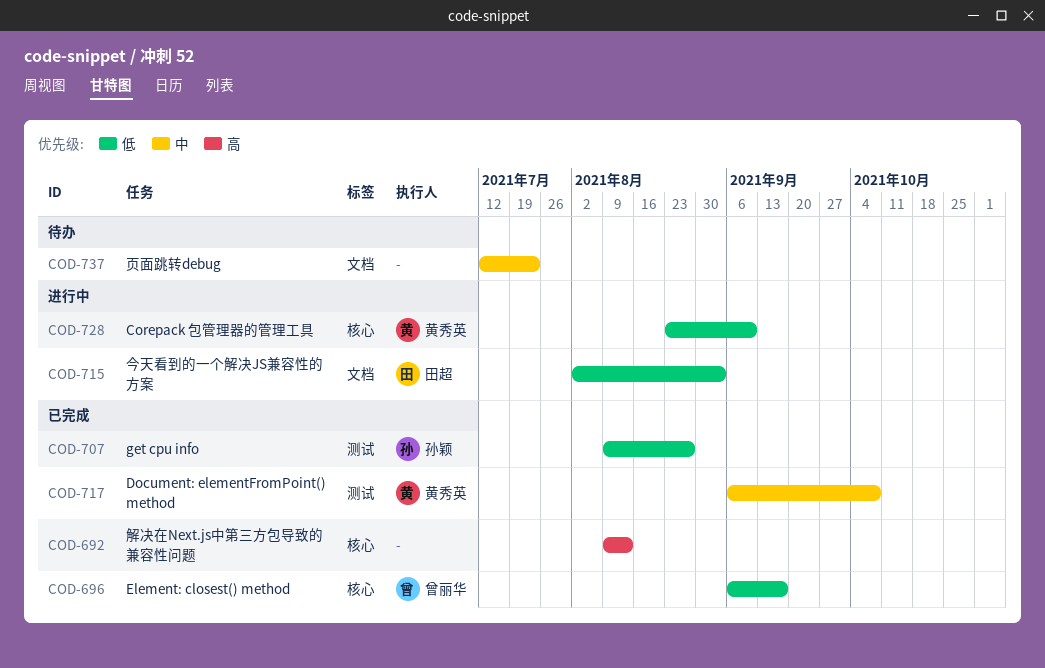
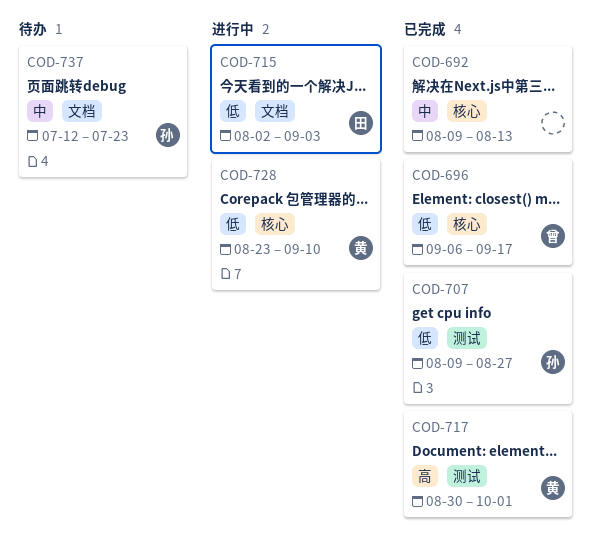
COD-692, priority: 高 -> 中
COD-717, priority: 中 -> 高
COD-717, start: Sep 6 -> Aug 30
COD-717, due: Oct 8 -> Oct 1
COD-737, owner: none -> 孙颖

